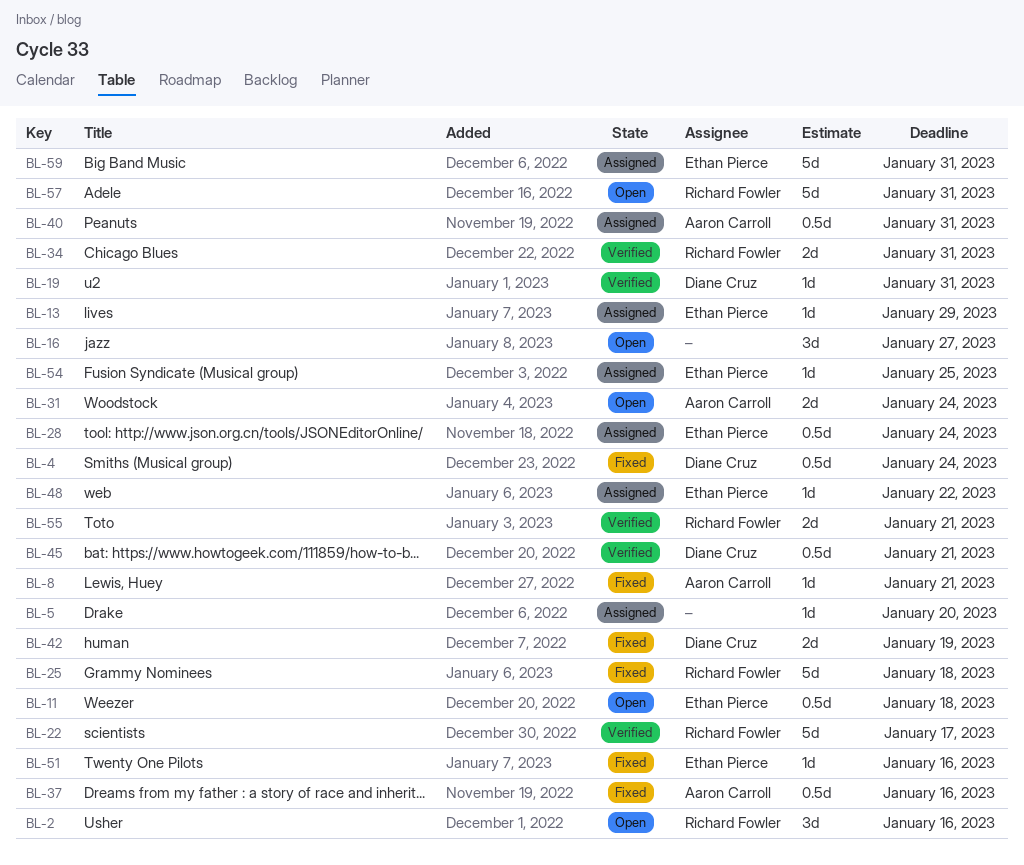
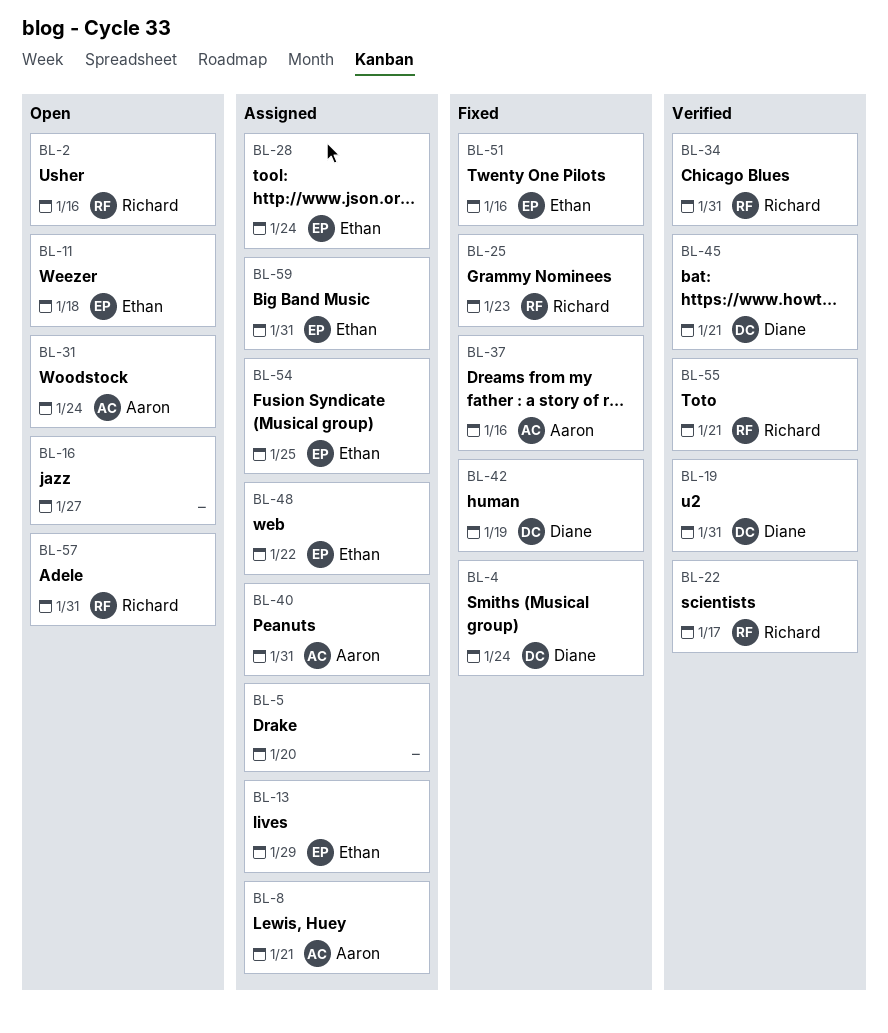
BL-8, status: Fixed -> Assigned
BL-25, due: Jan 18 -> Jan 23

